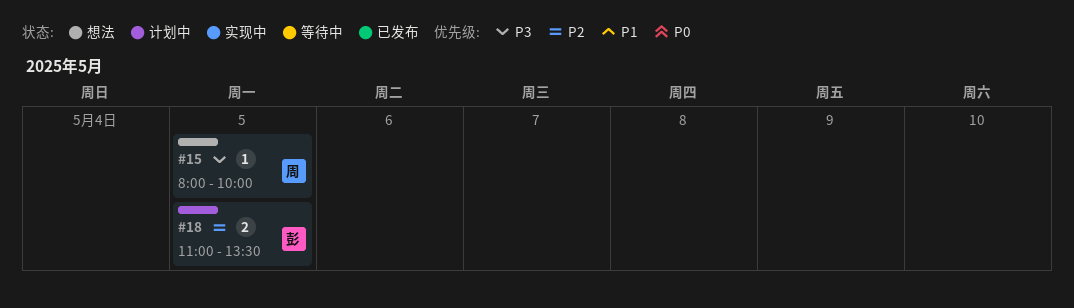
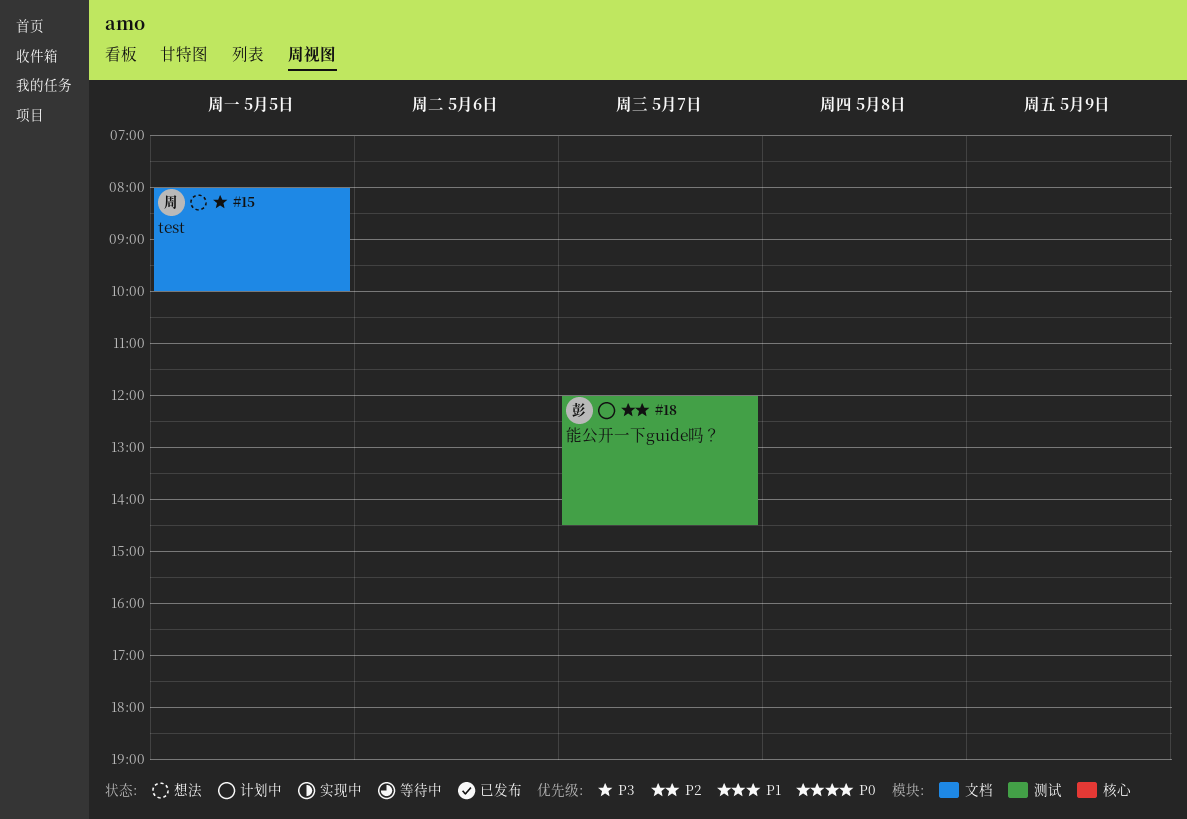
#18, day: May 5 -> May 7
#18, begins: 11:00 -> 12:00
#18, ends: 13:30 -> 14:30

